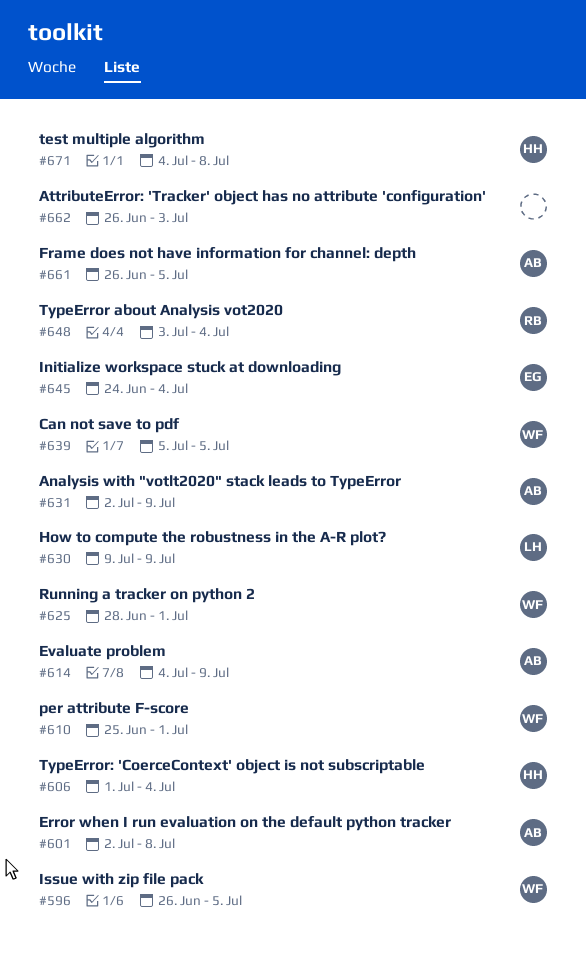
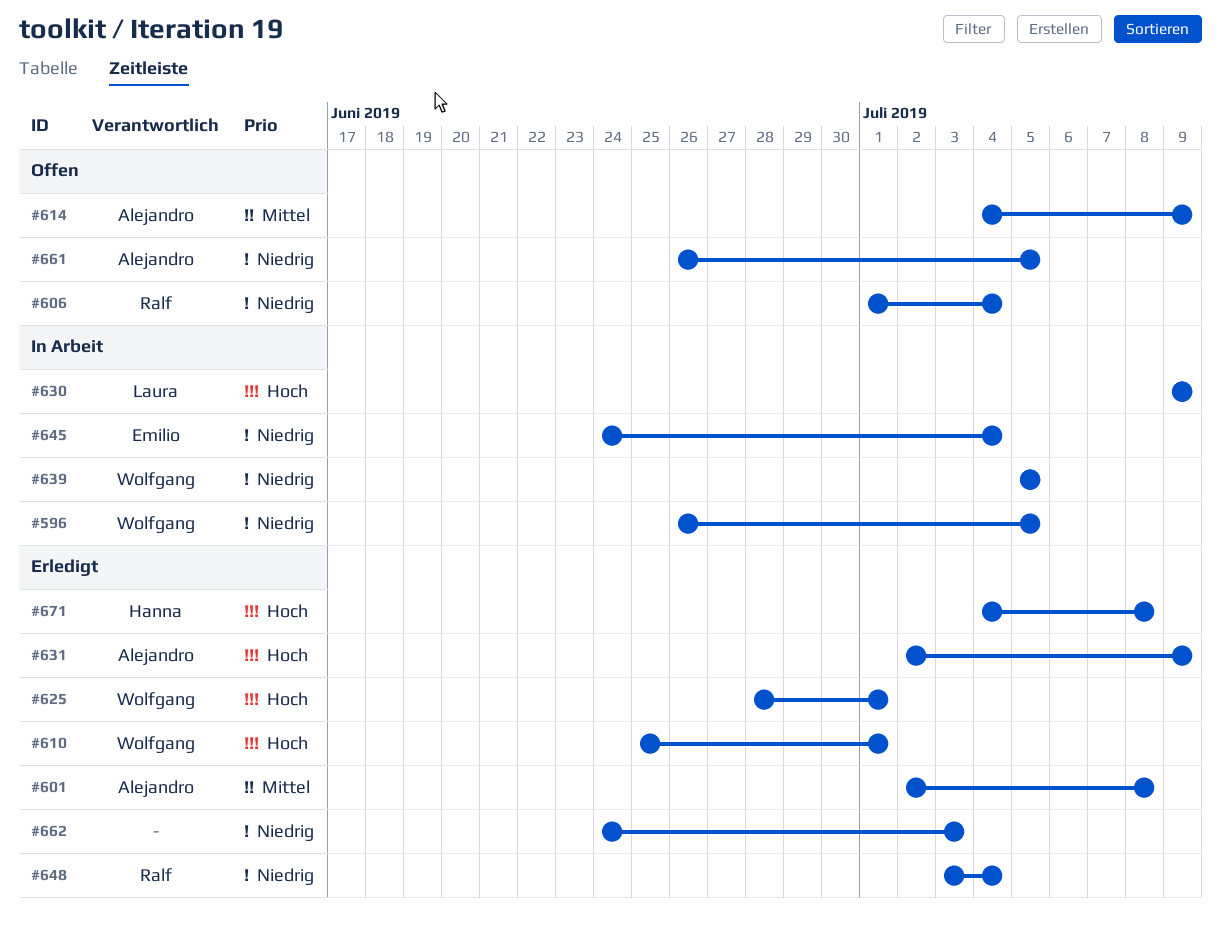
#606, owner: Hanna -> Ralf
#662, start: Jun 26 -> Jun 24

